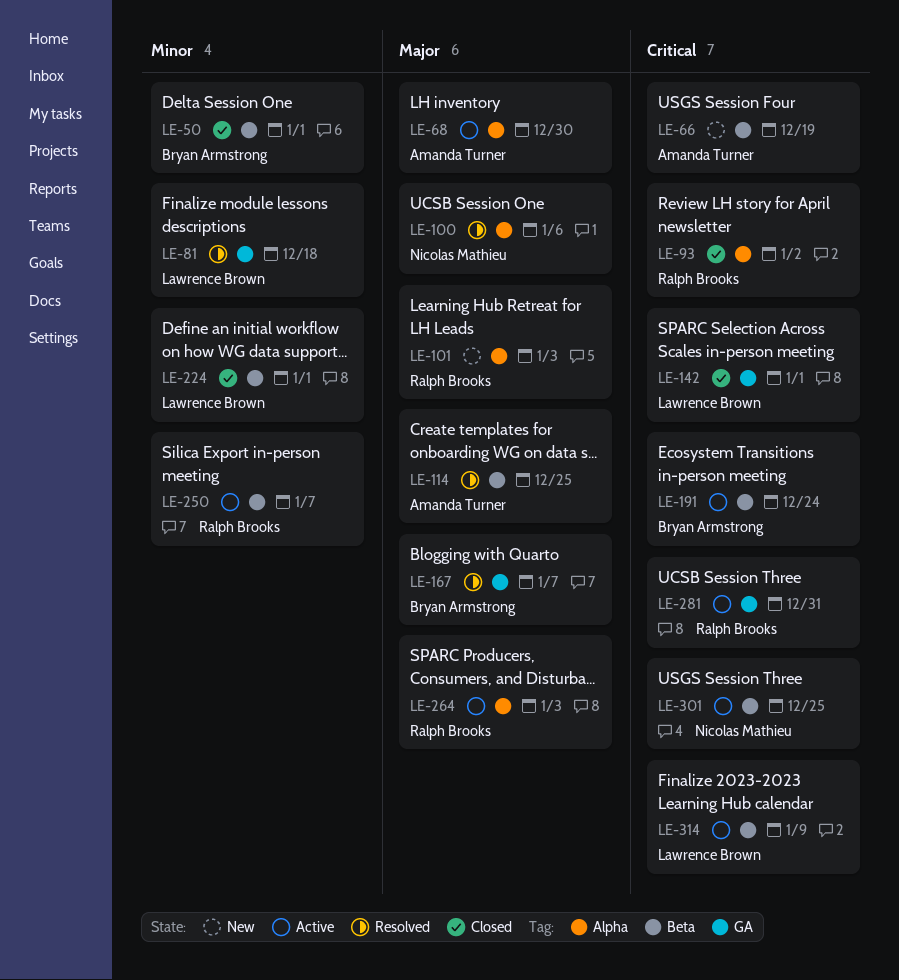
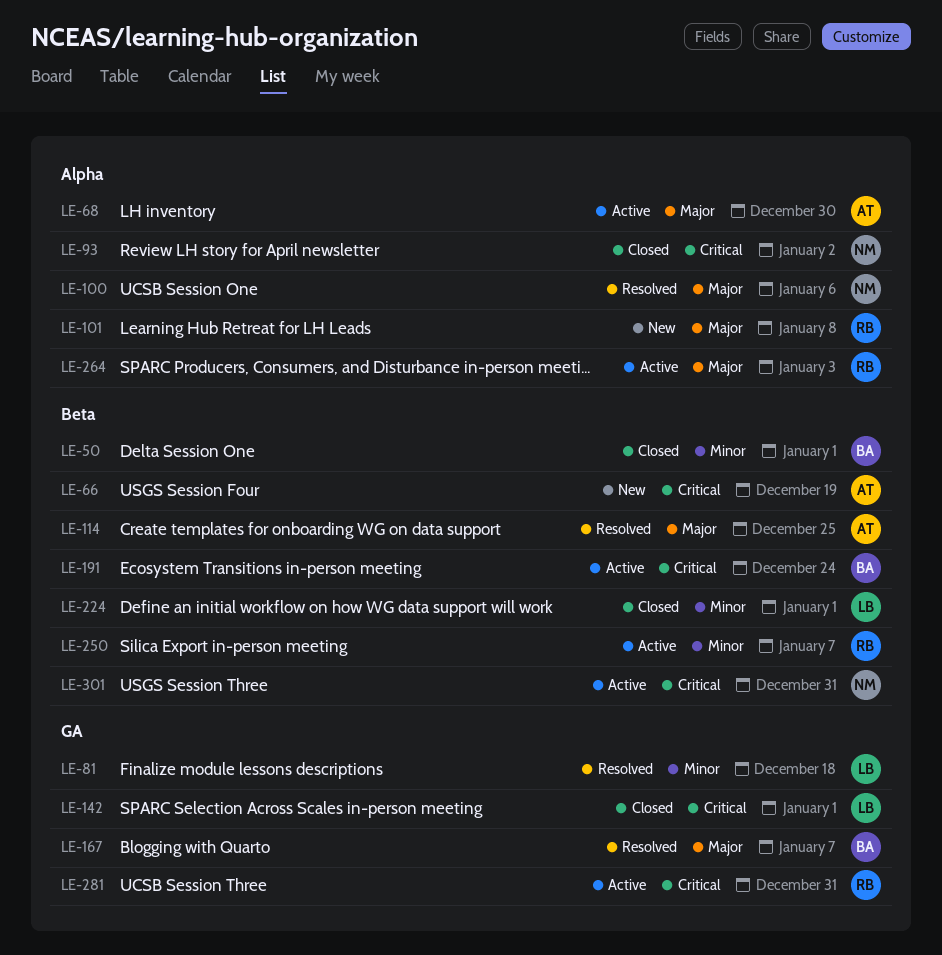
LE-93, owner: Ralph Brooks -> Nicolas Mathieu
LE-101, due: Jan 3 -> Jan 8
LE-301, due: Dec 25 -> Dec 31
LE-314: present -> none

